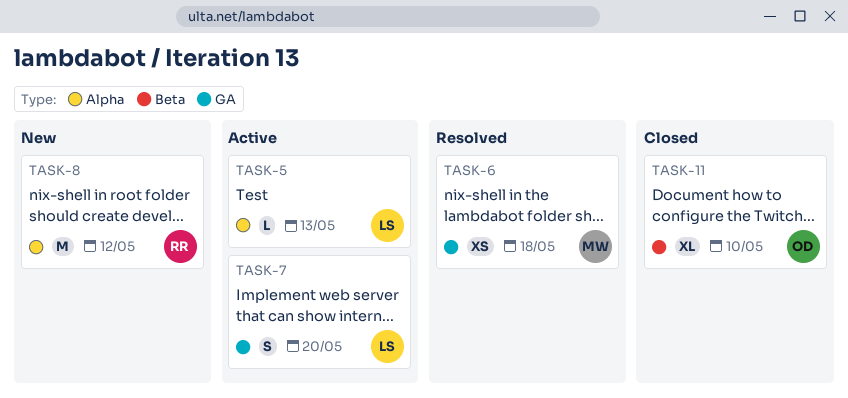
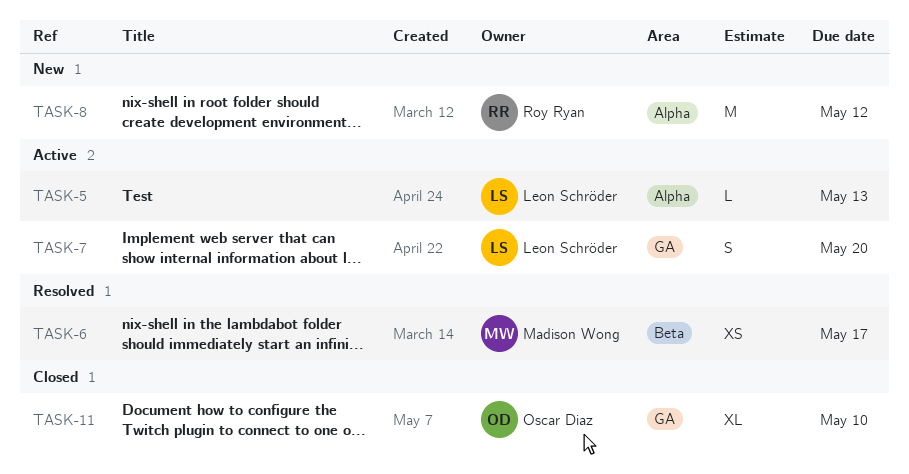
TASK-6, label: GA -> Beta
TASK-6, due: May 18 -> May 17
TASK-11, label: Beta -> GA

